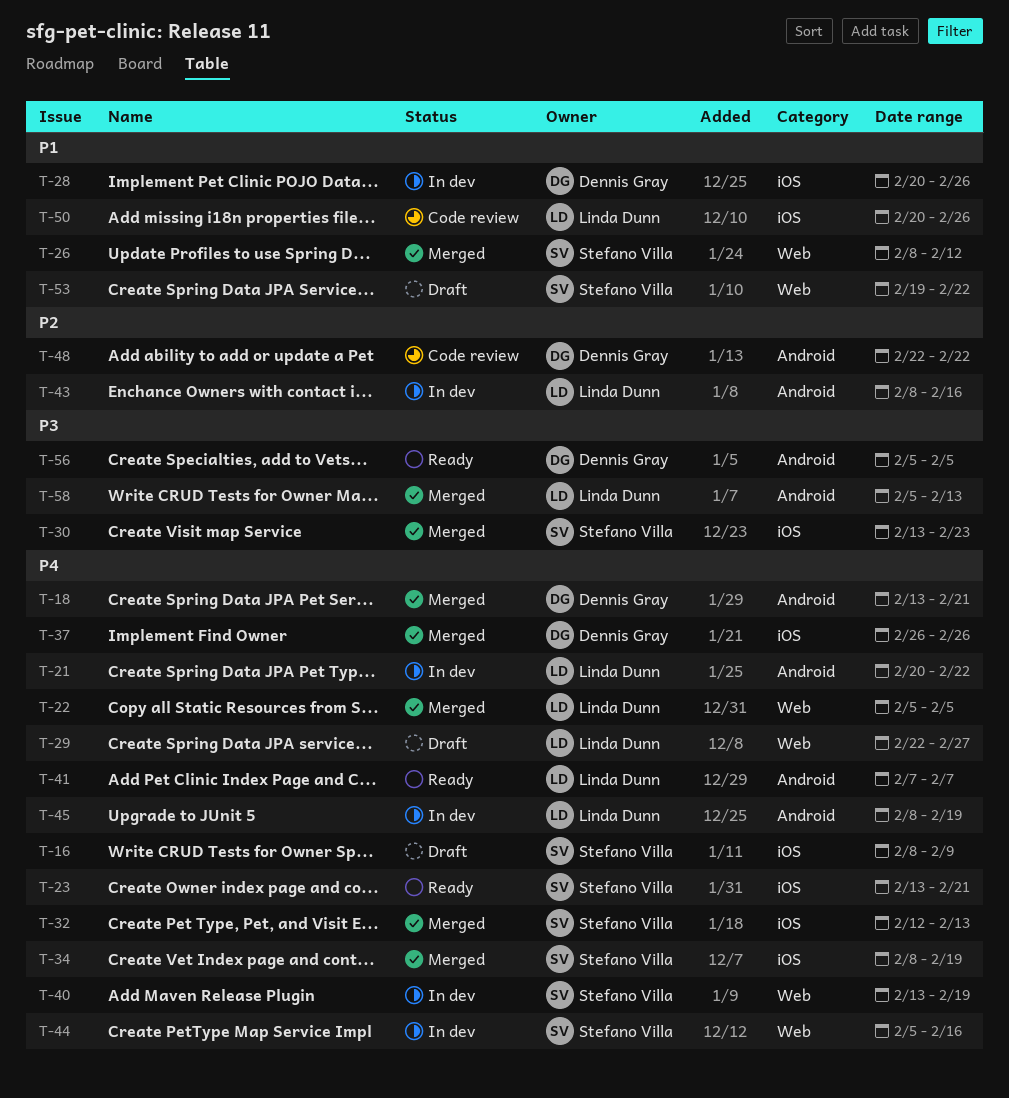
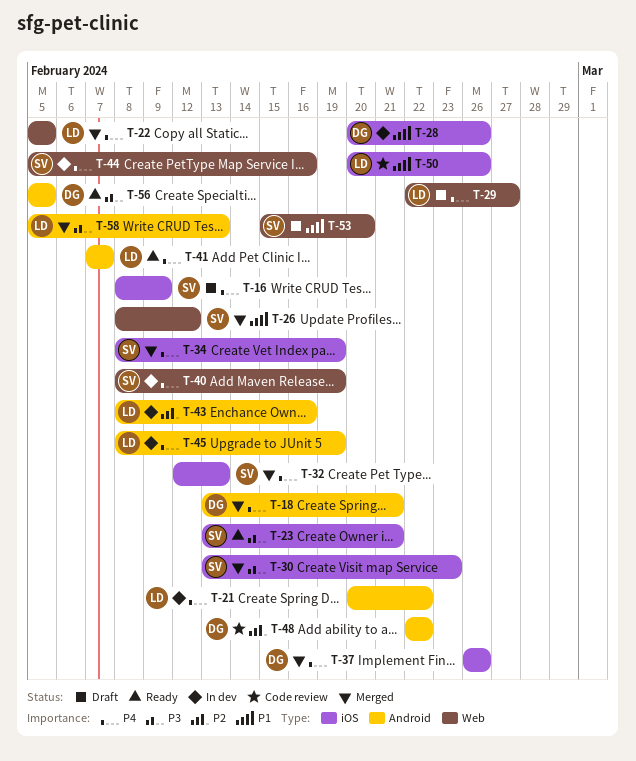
T-23, priority: P4 -> P3
T-40, start: Feb 13 -> Feb 8
T-53, start: Feb 19 -> Feb 15
T-53, due: Feb 22 -> Feb 20

